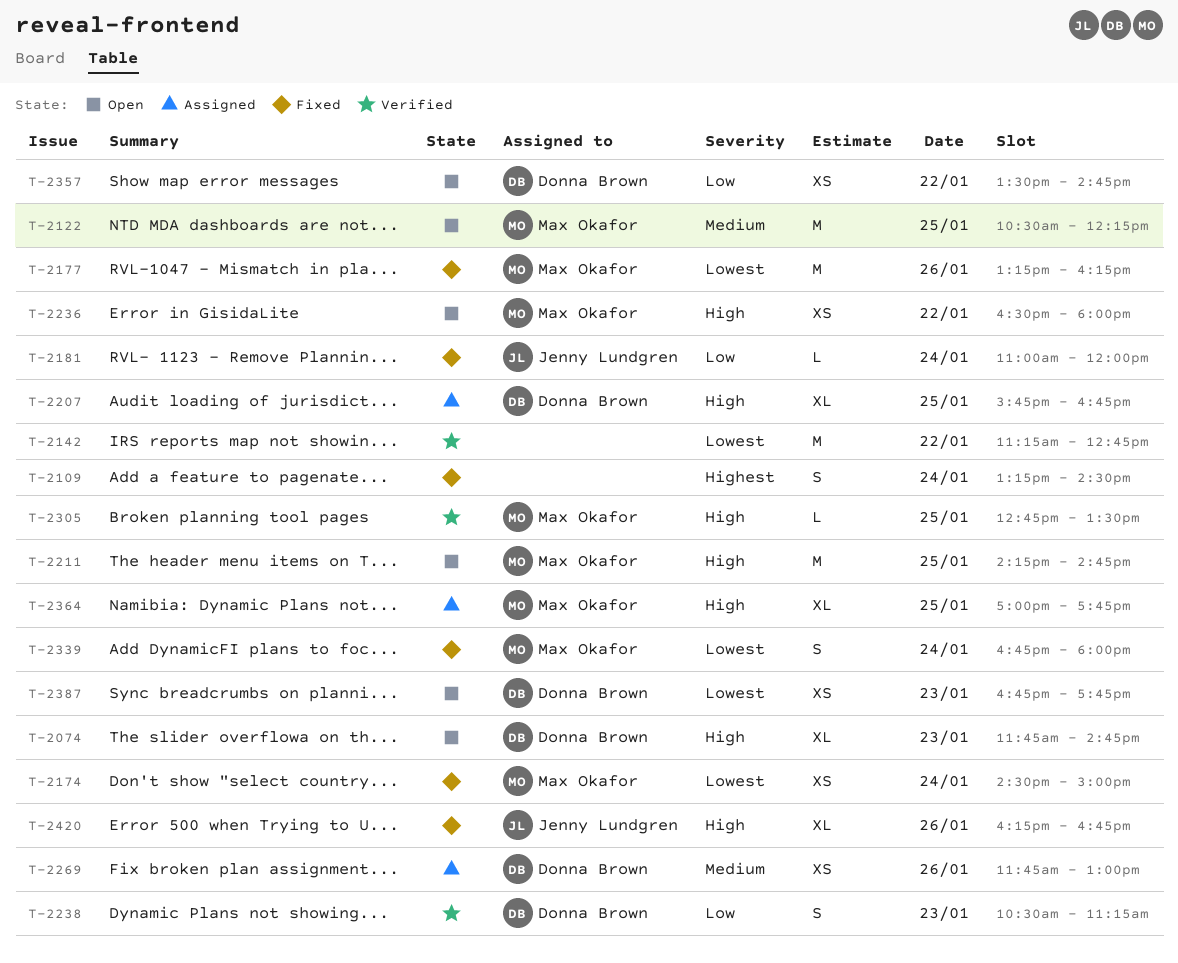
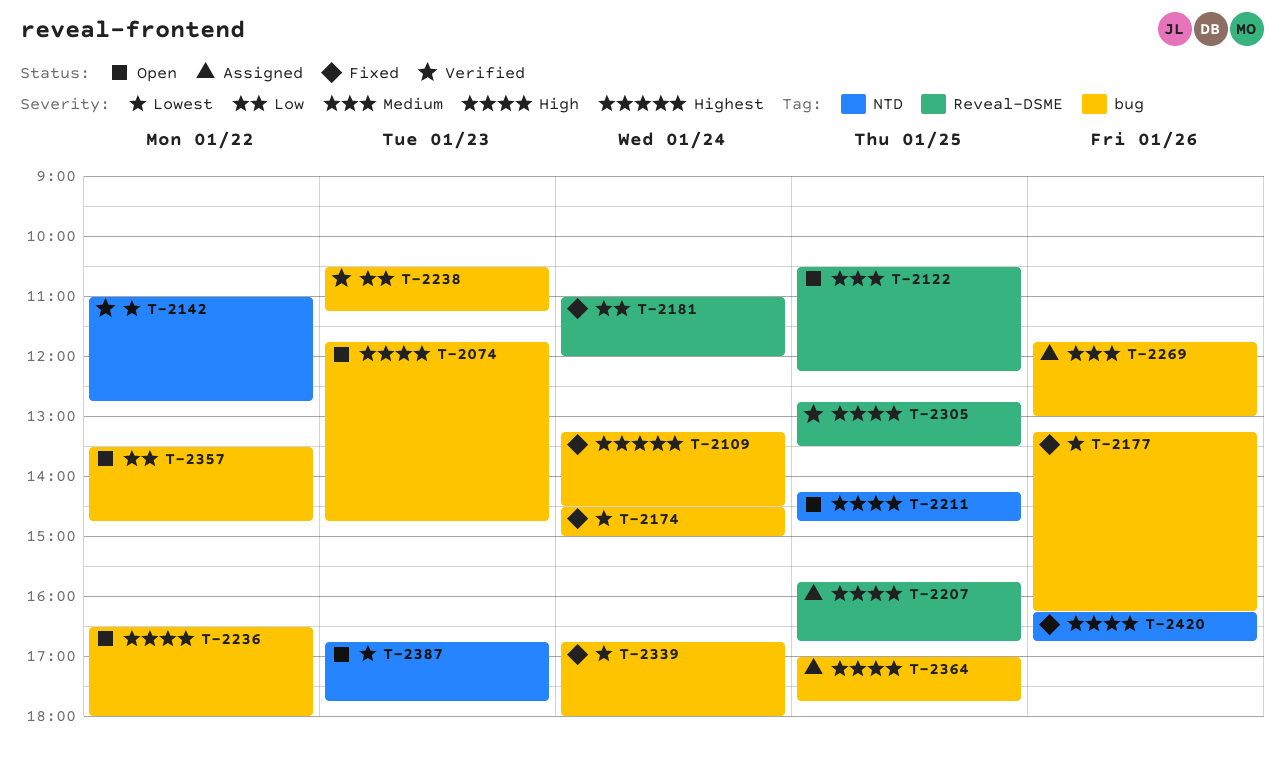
T-2142, begins: 11:15 -> 11:00

